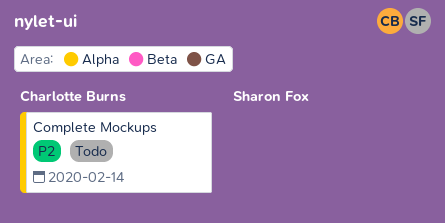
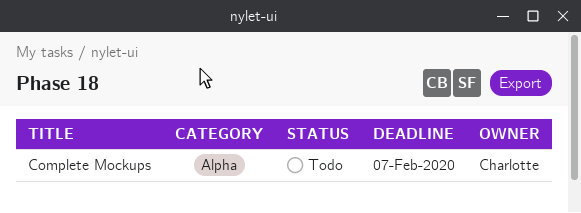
Complete Mockups, due: Feb 14 -> Feb 7

